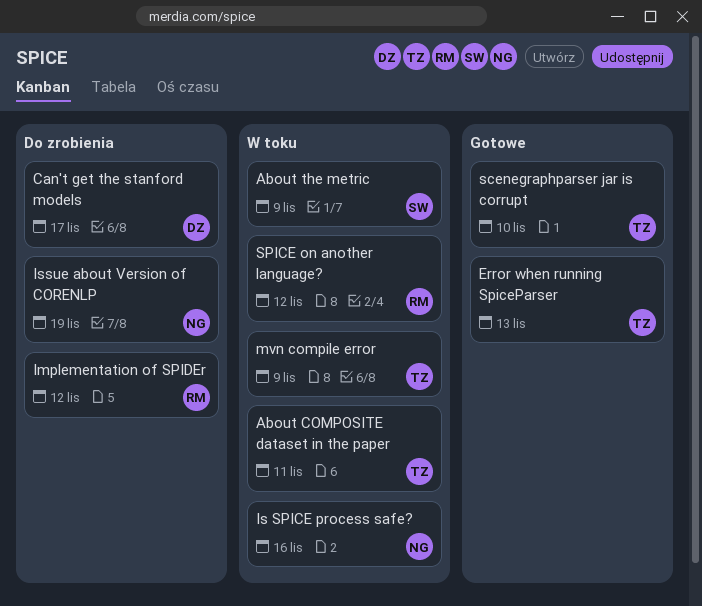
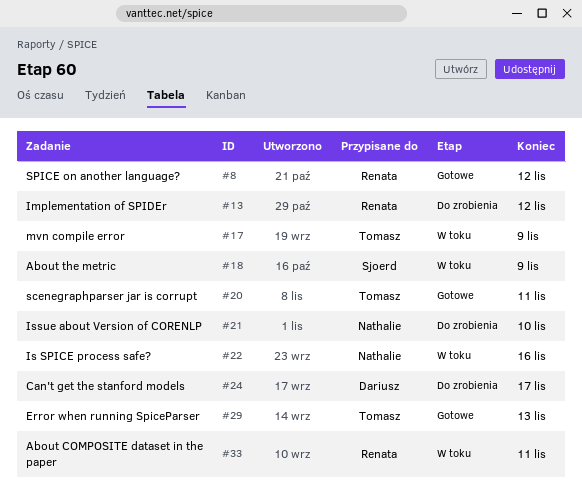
About COMPOSITE dataset in the paper, owner: Tomasz -> Renata
Issue about Version of CORENLP, due: Nov 19 -> Nov 10
scenegraphparser jar is corrupt, due: Nov 10 -> Nov 11
SPICE on another language?, status: W toku -> Gotowe

